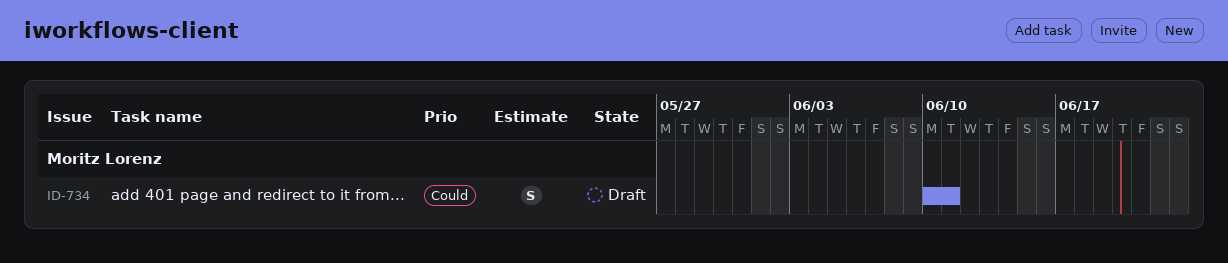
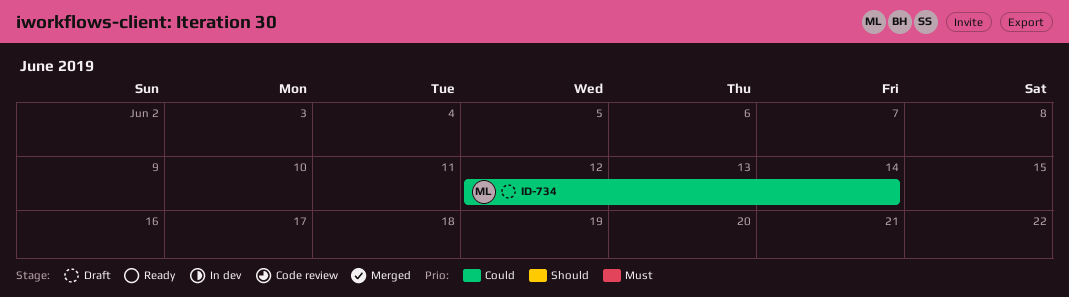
ID-734, start: Jun 10 -> Jun 12
ID-734, due: Jun 11 -> Jun 14

